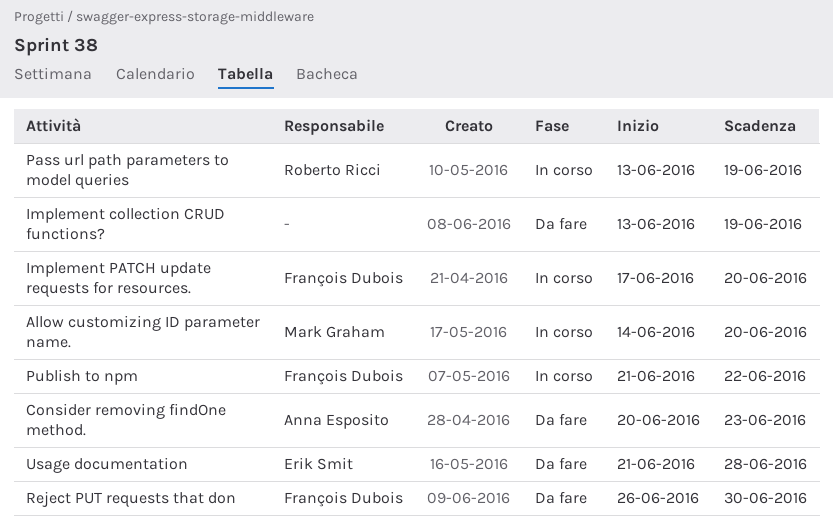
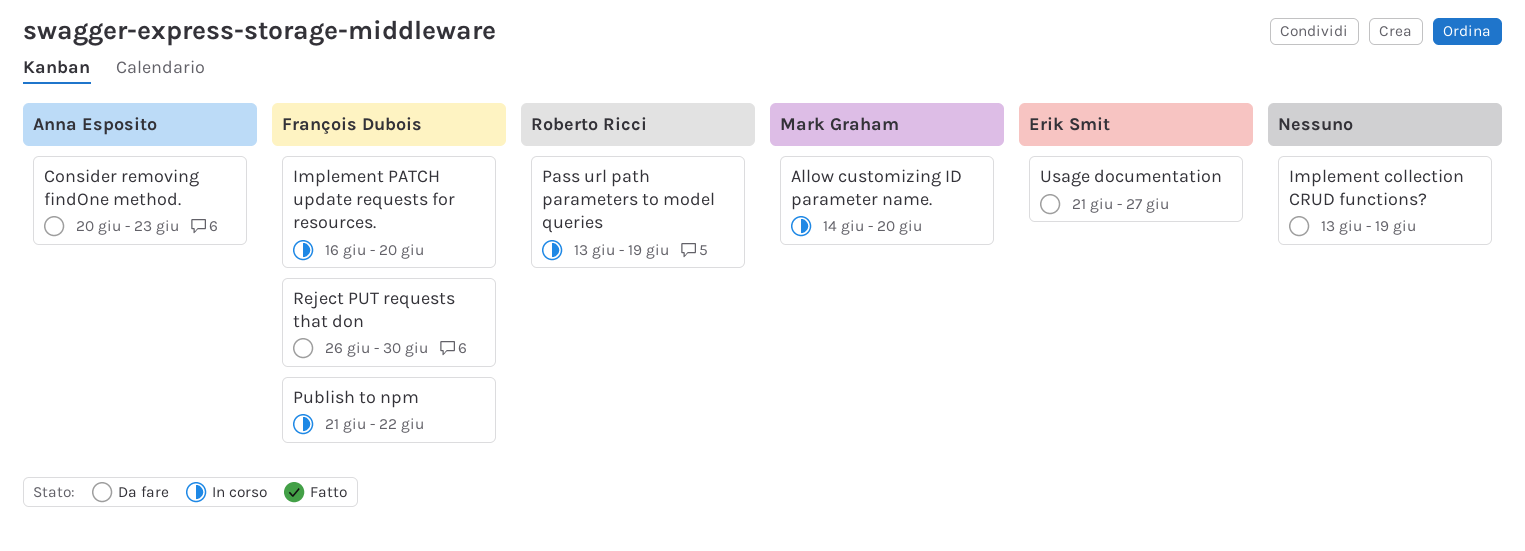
Implement PATCH update requests for resources., start: Jun 17 -> Jun 16
Usage documentation, due: Jun 28 -> Jun 27

